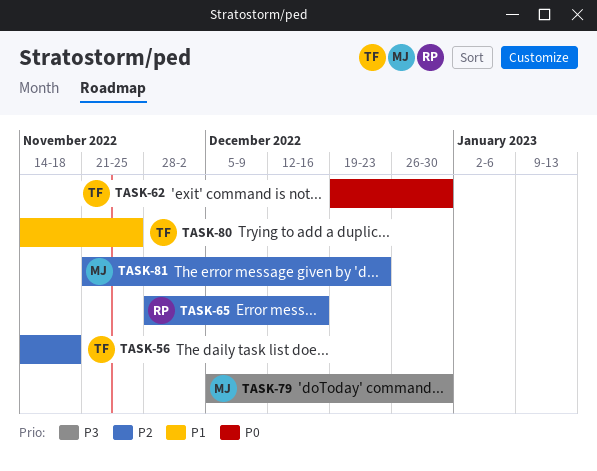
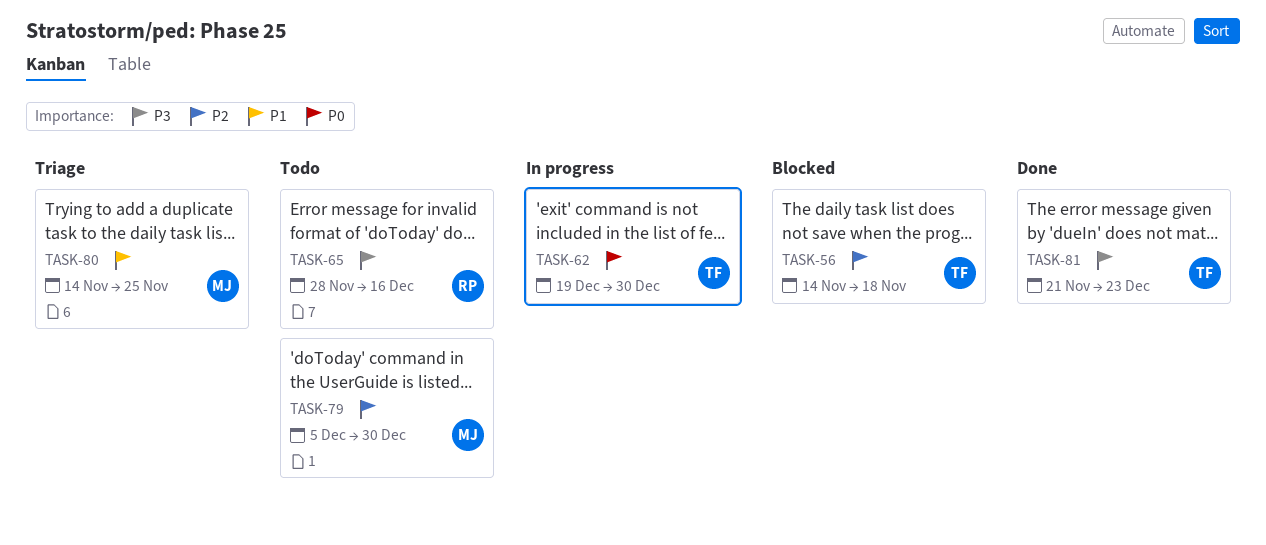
TASK-65, priority: P2 -> P3
TASK-79, priority: P3 -> P2
TASK-80, owner: TF -> MJ
TASK-81, owner: MJ -> TF
TASK-81, priority: P2 -> P3

